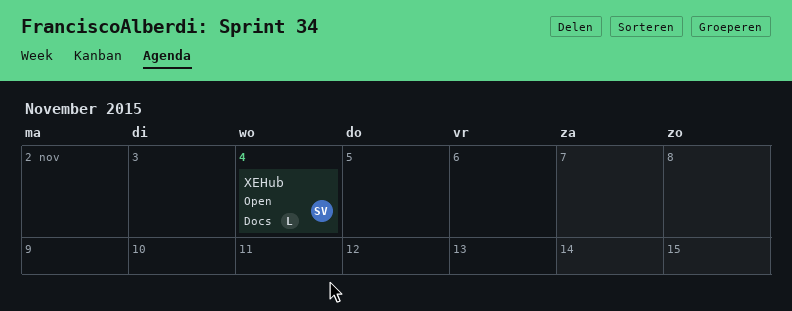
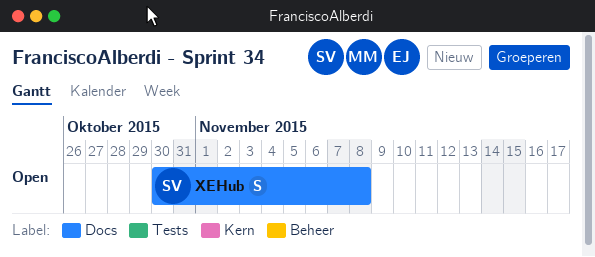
XEHub, estimate: L -> S
XEHub, due: Nov 4 -> Nov 8

